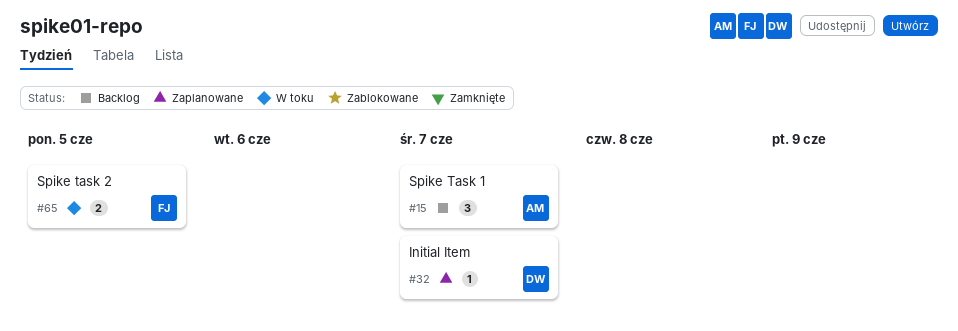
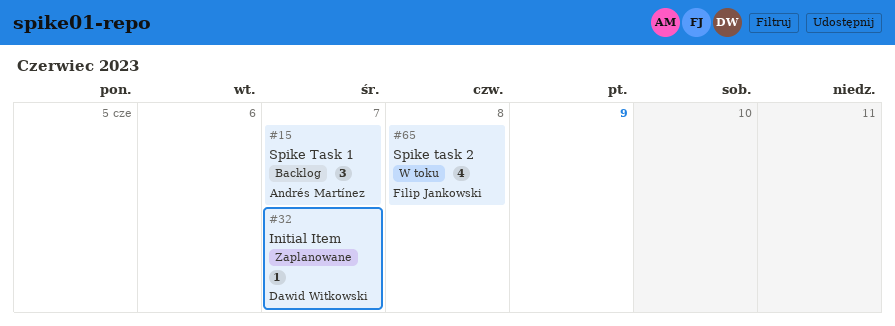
#65, estimate: 2 -> 4
#65, due: Jun 5 -> Jun 8

